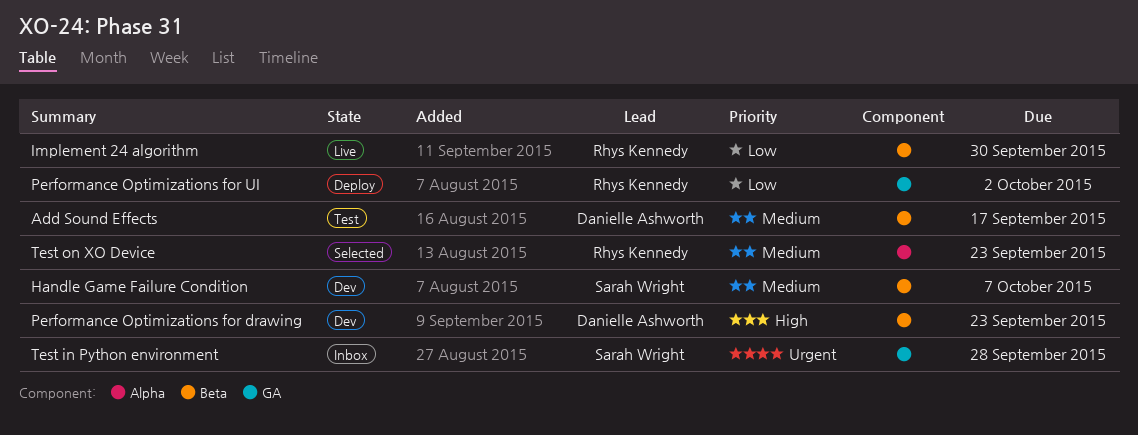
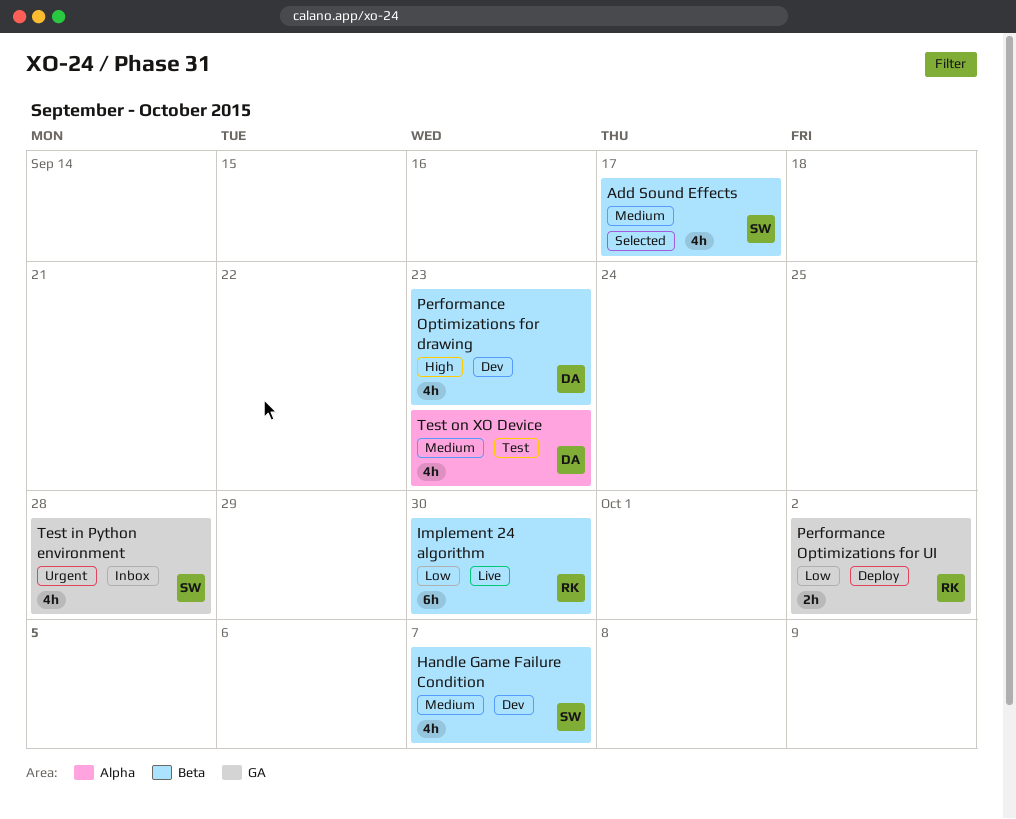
Add Sound Effects, status: Test -> Selected
Add Sound Effects, owner: Danielle Ashworth -> Sarah Wright
Test on XO Device, status: Selected -> Test
Test on XO Device, owner: Rhys Kennedy -> Danielle Ashworth

